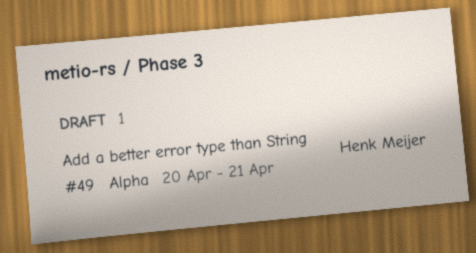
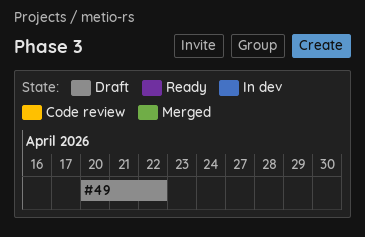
#49, due: Apr 21 -> Apr 22

